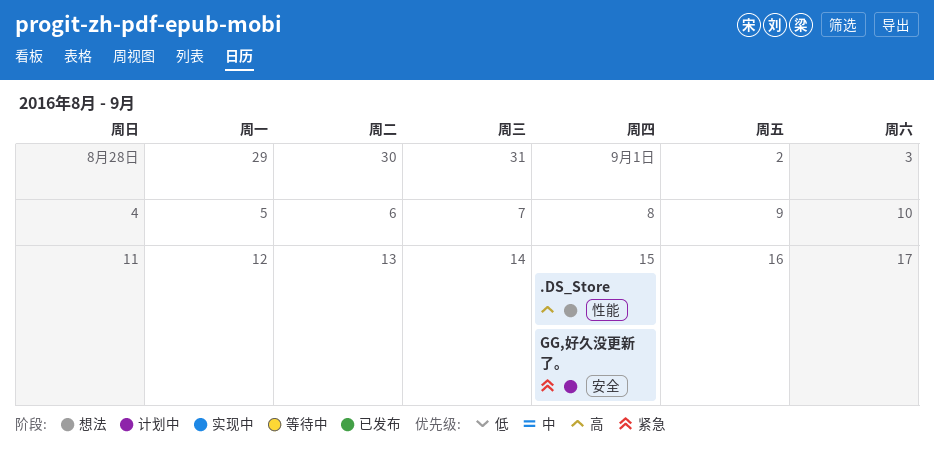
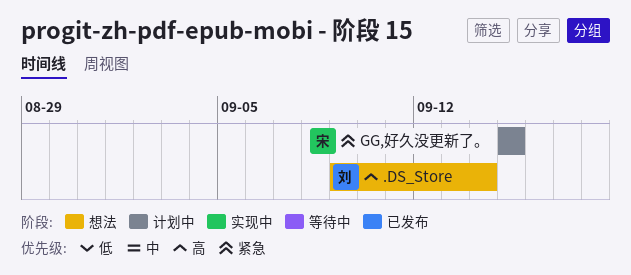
.DS_Store, due: Sep 15 -> Sep 14

